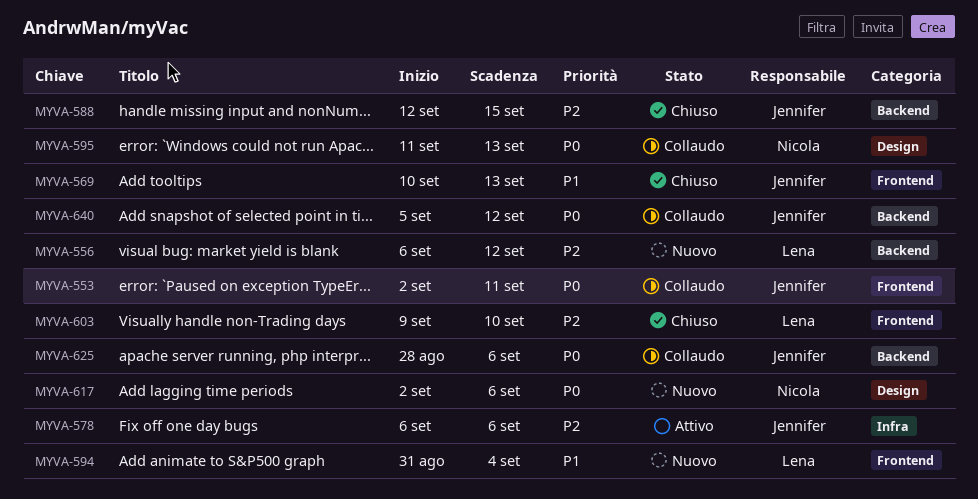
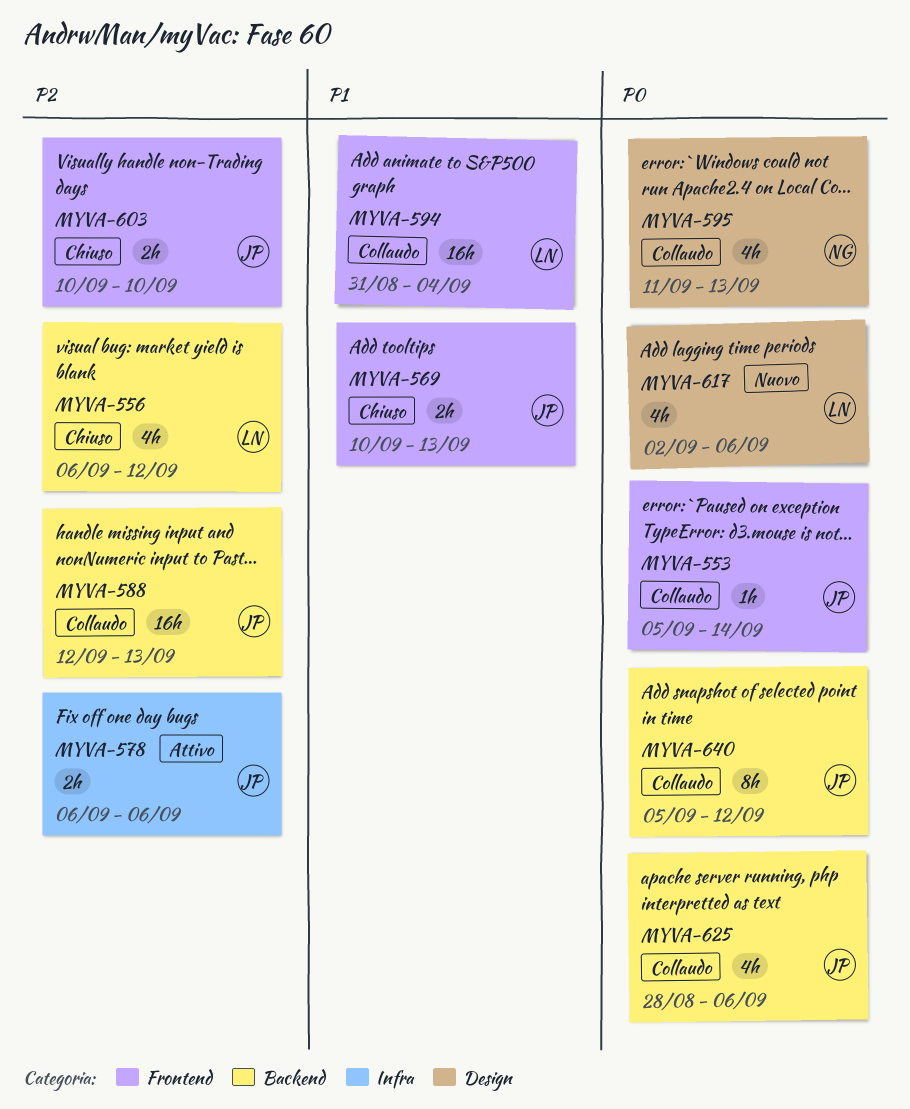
MYVA-553, start: Sep 2 -> Sep 5
MYVA-553, due: Sep 11 -> Sep 14
MYVA-556, status: Nuovo -> Chiuso
MYVA-588, status: Chiuso -> Collaudo
MYVA-588, due: Sep 15 -> Sep 13
MYVA-594, status: Nuovo -> Collaudo
MYVA-603, owner: Lena -> Jennifer
MYVA-603, start: Sep 9 -> Sep 10
MYVA-617, owner: Nicola -> Lena

